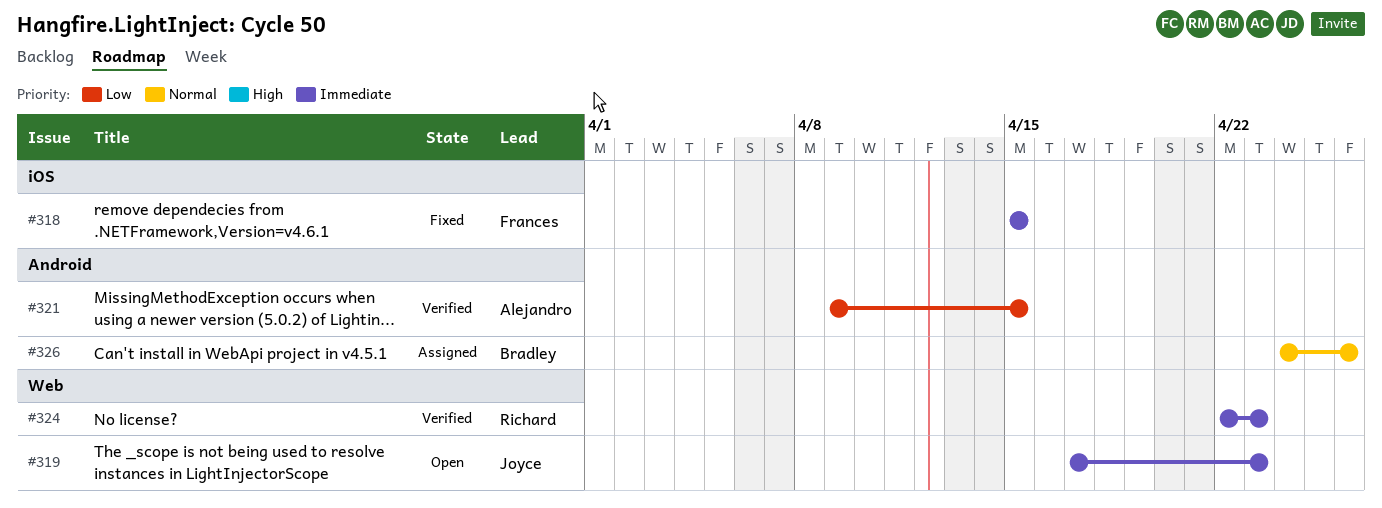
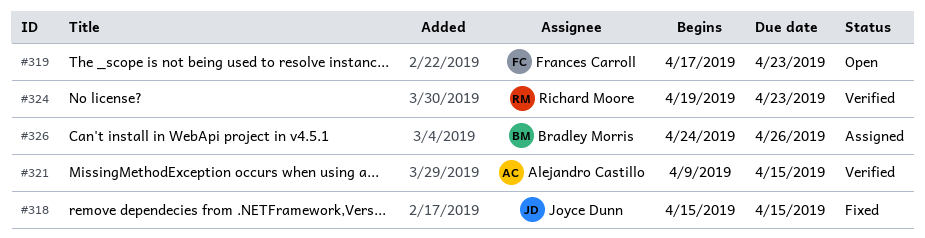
#318, owner: Frances Carroll -> Joyce Dunn
#319, owner: Joyce Dunn -> Frances Carroll
#324, start: Apr 22 -> Apr 19

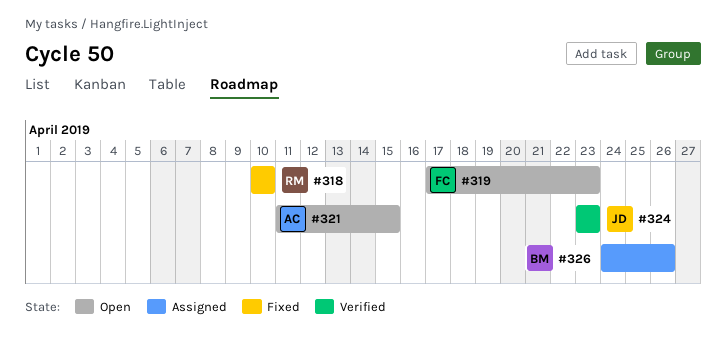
#318, owner: Joyce Dunn -> Richard Moore
#318, start: Apr 15 -> Apr 10
#318, due: Apr 15 -> Apr 10
#321, status: Verified -> Open
#321, start: Apr 9 -> Apr 11
#324, owner: Richard Moore -> Joyce Dunn
#324, start: Apr 19 -> Apr 23

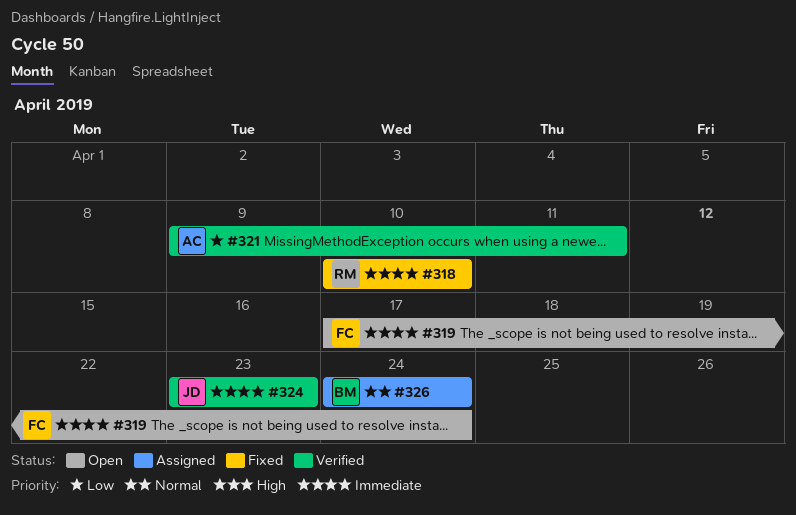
#319, due: Apr 23 -> Apr 24
#321, status: Open -> Verified
#321, start: Apr 11 -> Apr 9
#321, due: Apr 15 -> Apr 11
#326, due: Apr 26 -> Apr 24

